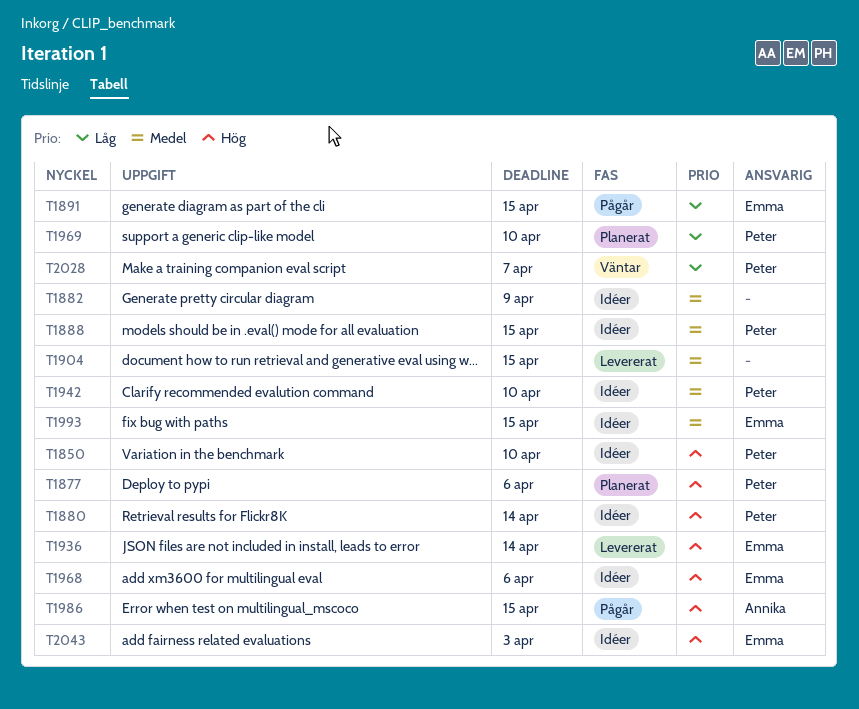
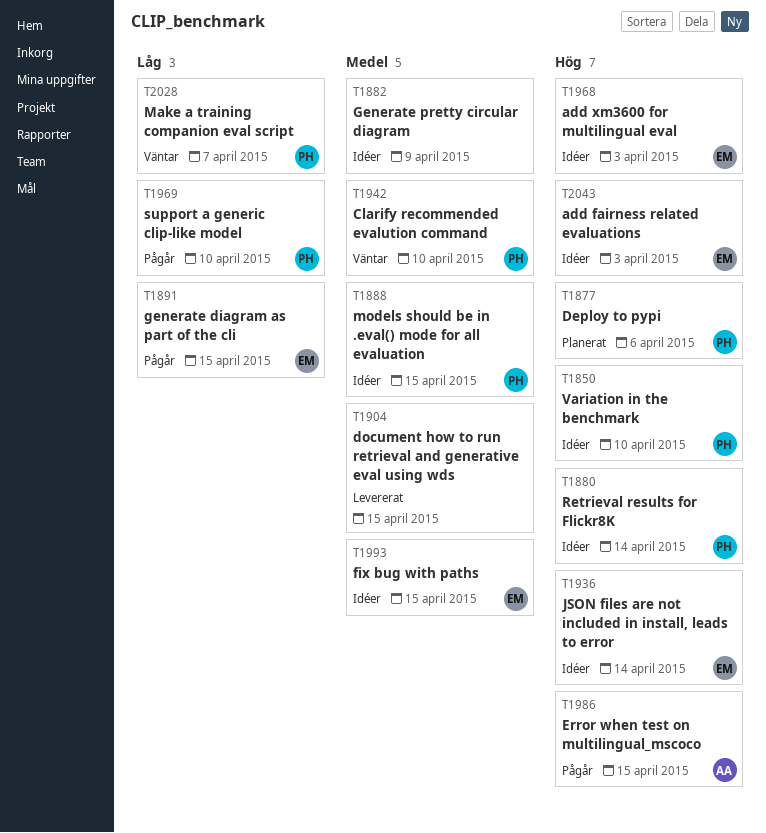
T1936, status: Levererat -> Idéer
T1942, status: Idéer -> Väntar
T1968, due: Apr 6 -> Apr 3
T1969, status: Planerat -> Pågår

